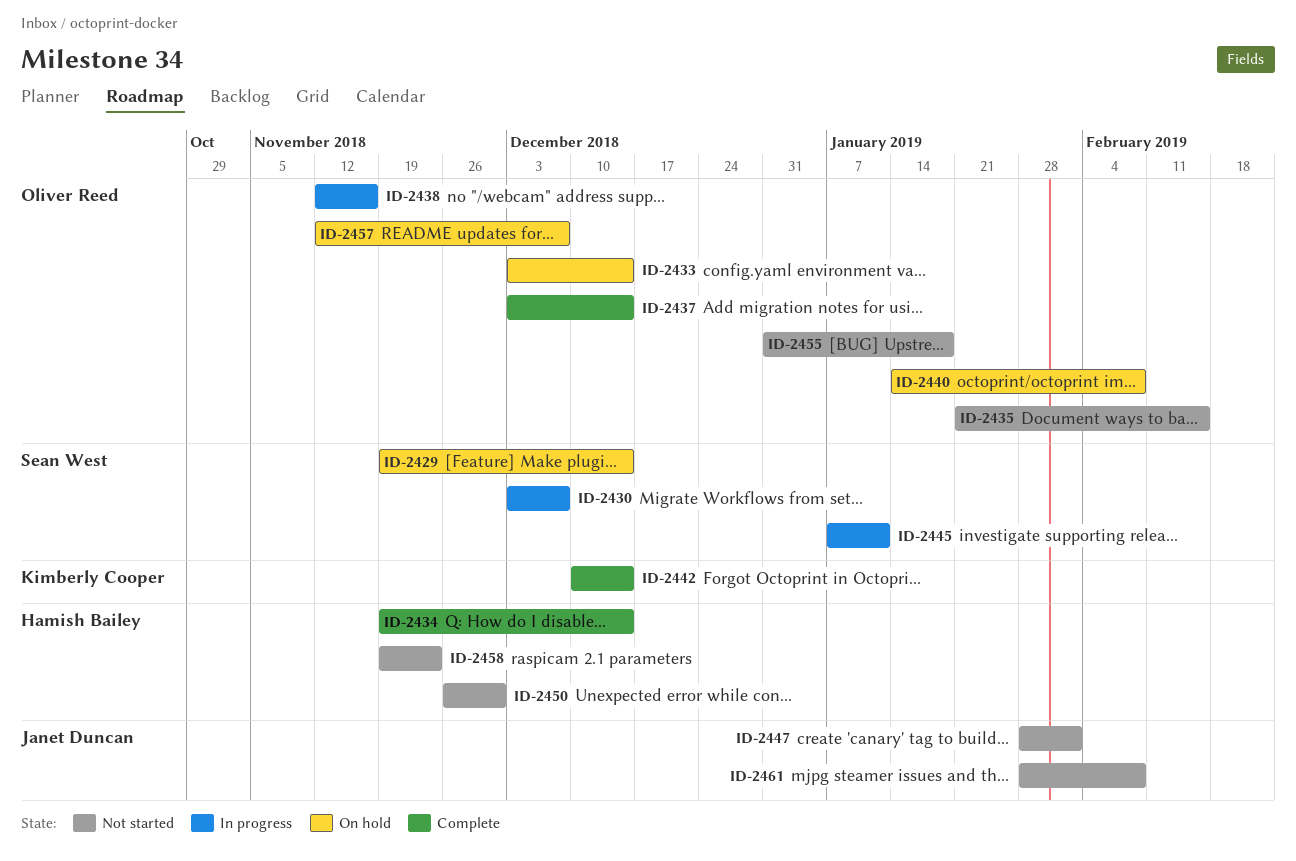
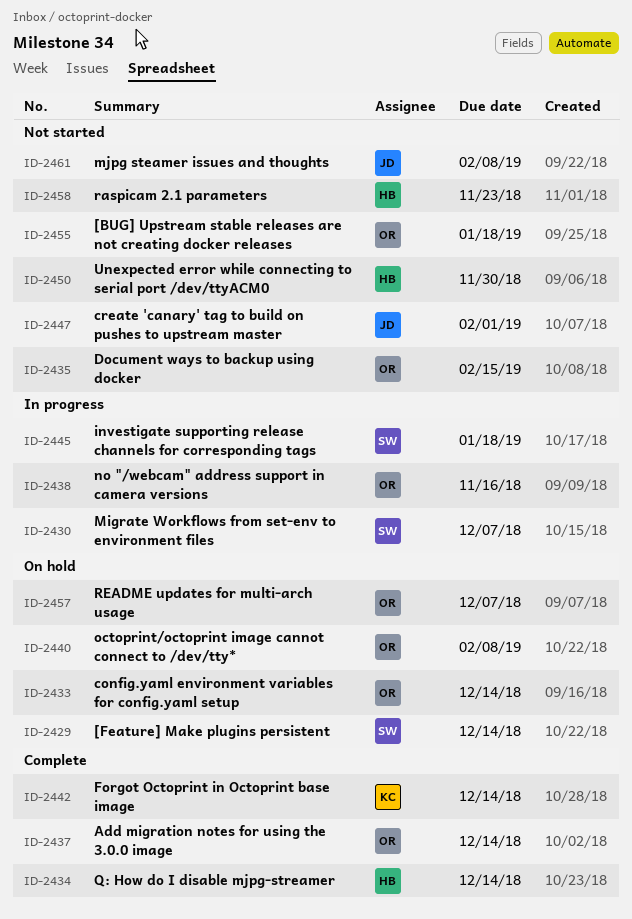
ID-2445, due: Jan 11 -> Jan 18

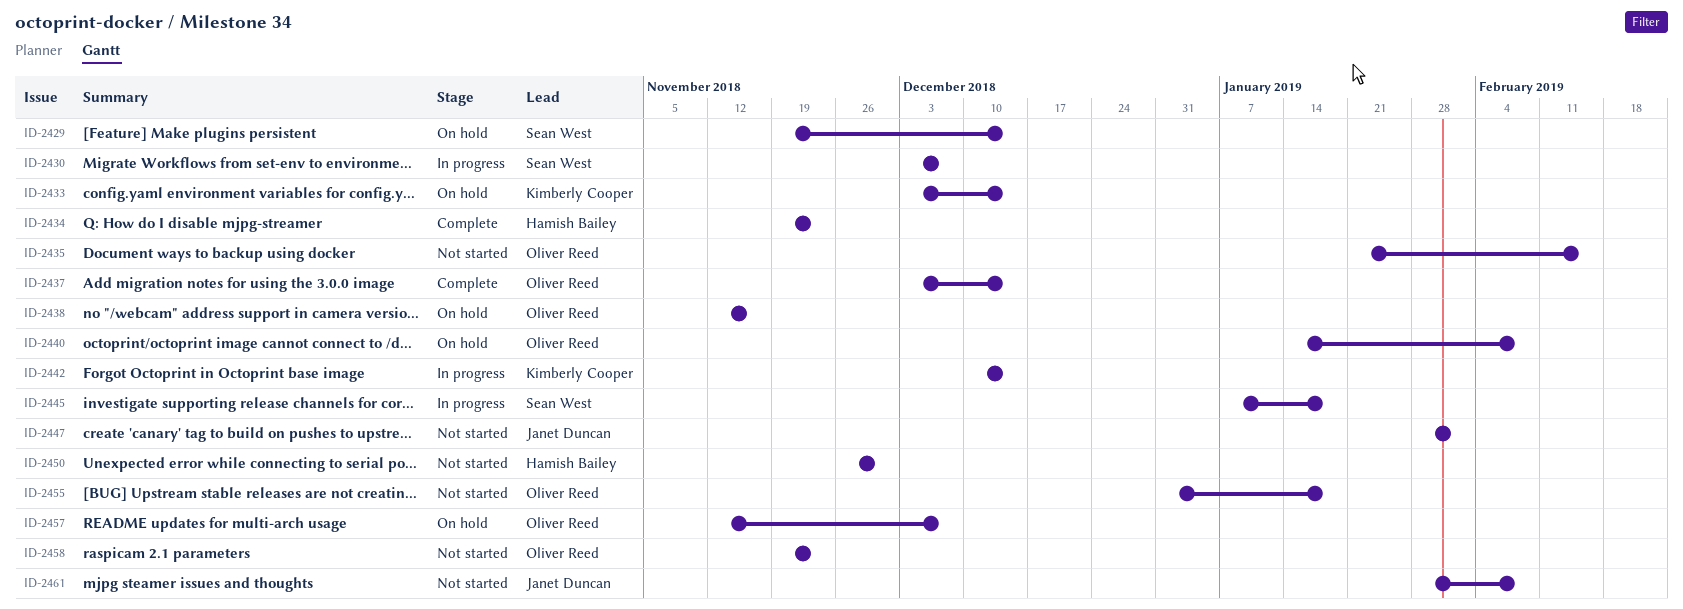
ID-2433, owner: Oliver Reed -> Kimberly Cooper
ID-2434, due: Dec 14 -> Nov 23
ID-2438, status: In progress -> On hold
ID-2442, status: Complete -> In progress
ID-2458, owner: Hamish Bailey -> Oliver Reed

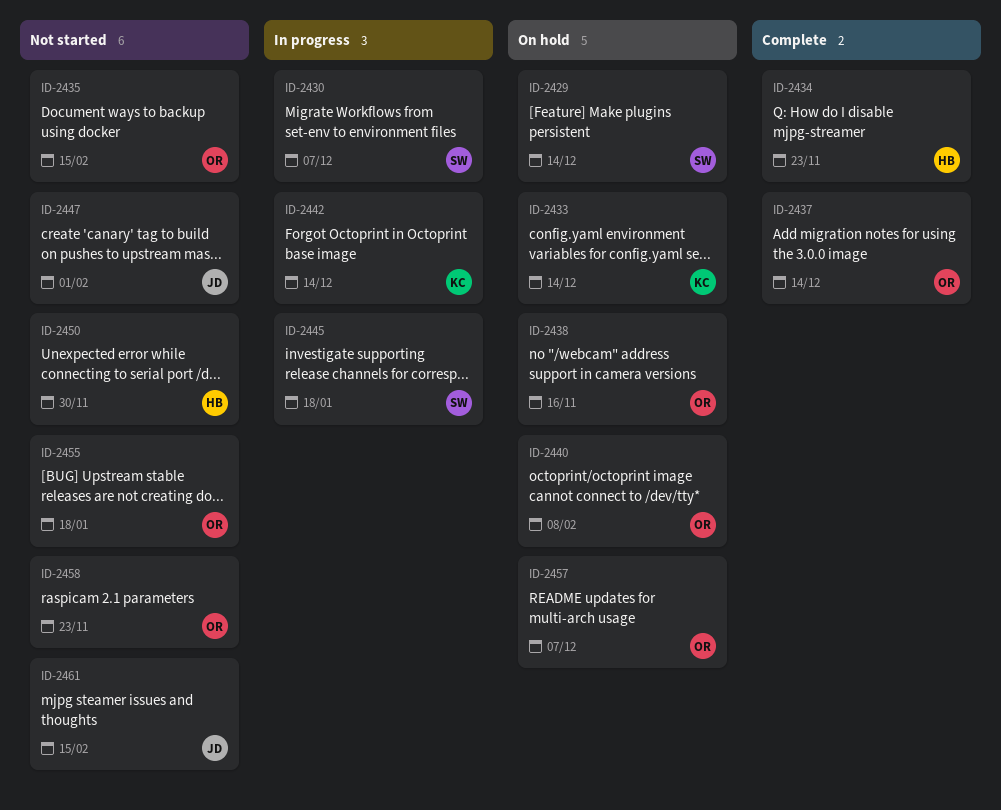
ID-2461, due: Feb 8 -> Feb 15

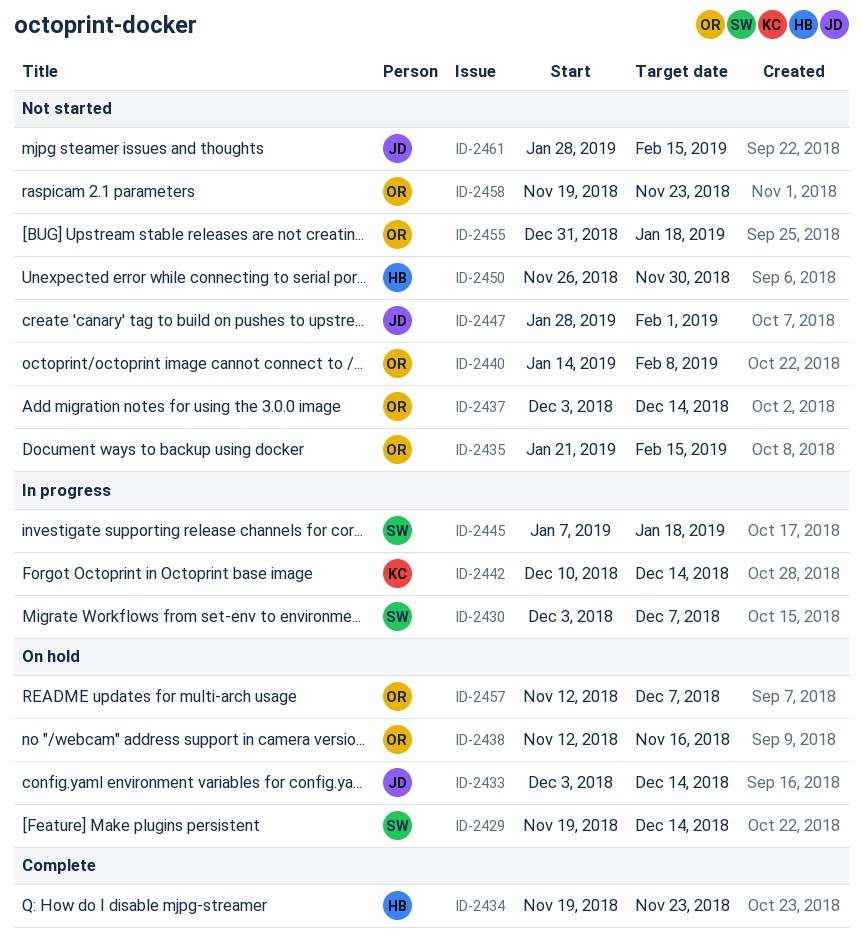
ID-2433, owner: KC -> JD
ID-2437, status: Complete -> Not started
ID-2440, status: On hold -> Not started

